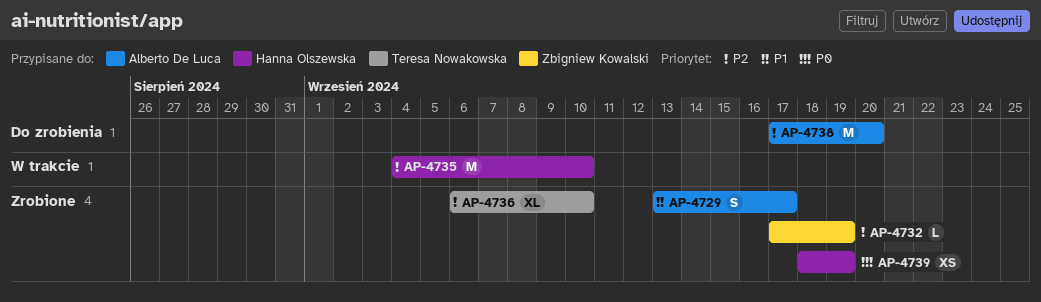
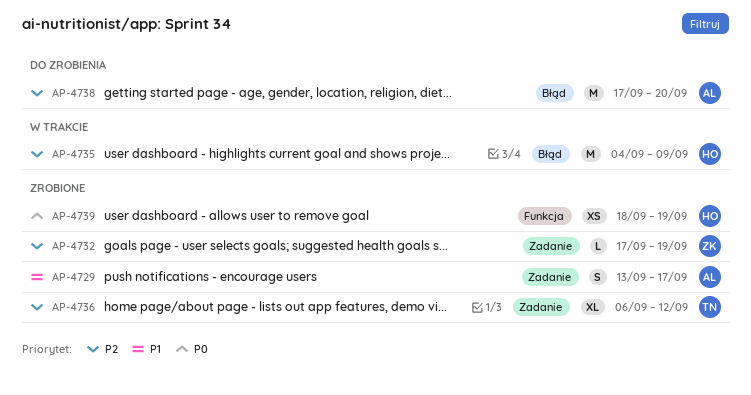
AP-4735, due: Sep 10 -> Sep 9
AP-4736, due: Sep 10 -> Sep 12

